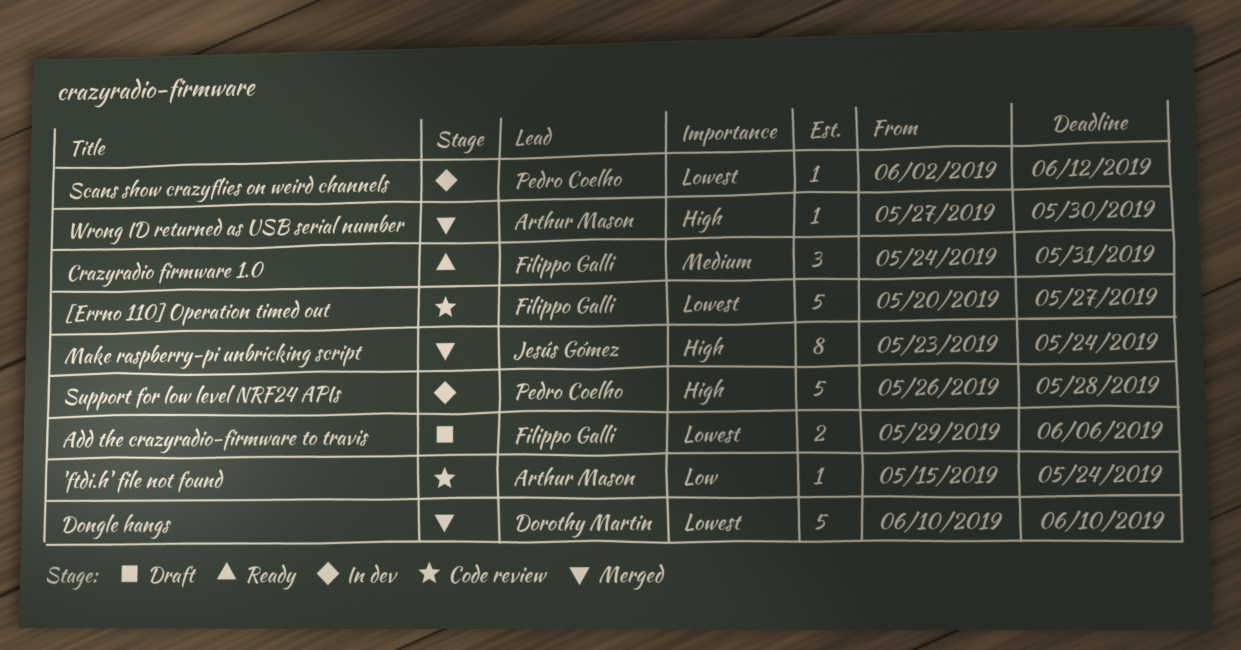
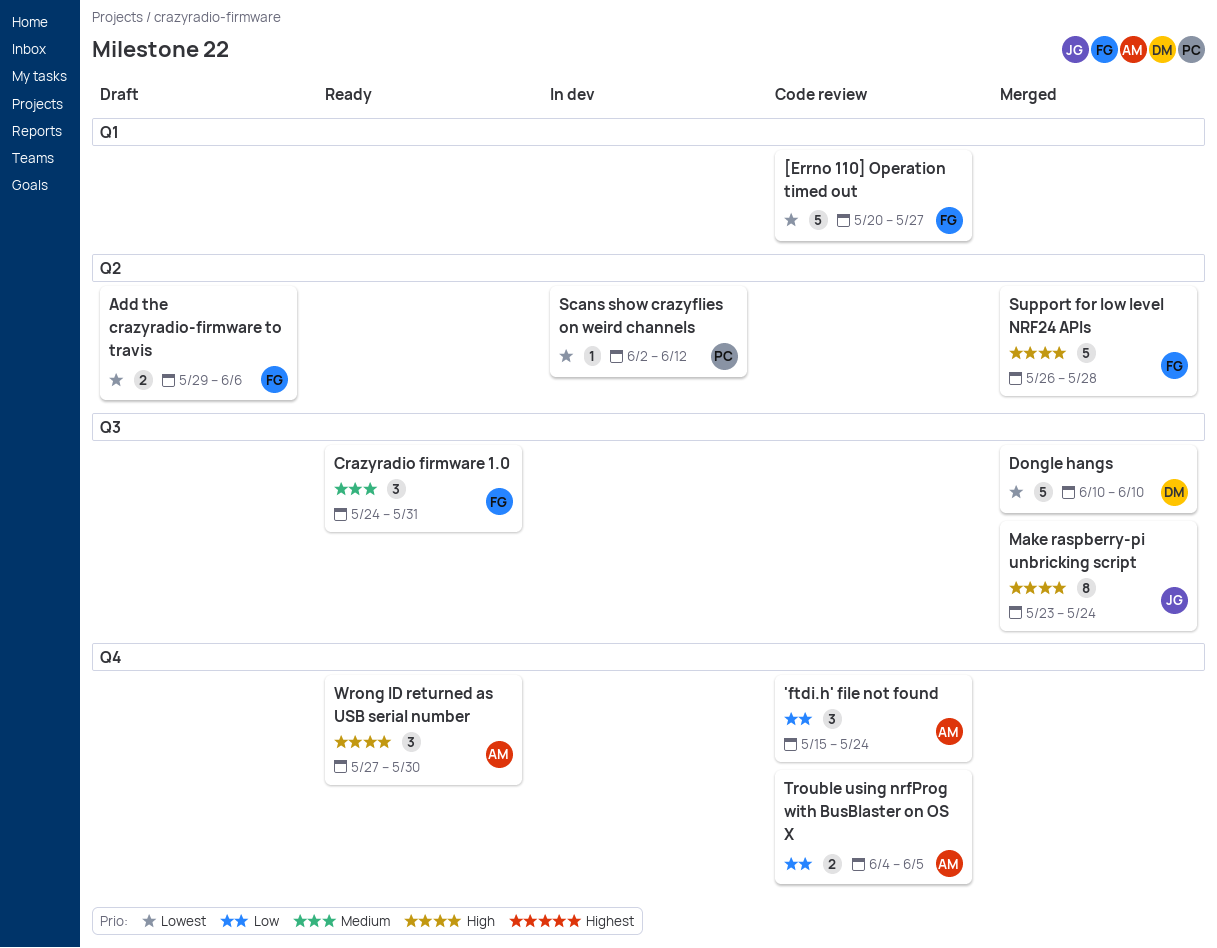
'ftdi.h' file not found, estimate: 1 -> 3
Support for low level NRF24 APIs, status: In dev -> Merged
Support for low level NRF24 APIs, owner: Pedro Coelho -> Filippo Galli
Trouble using nrfProg with BusBlaster on OS X: none -> present
Wrong ID returned as USB serial number, status: Merged -> Ready
Wrong ID returned as USB serial number, estimate: 1 -> 3

